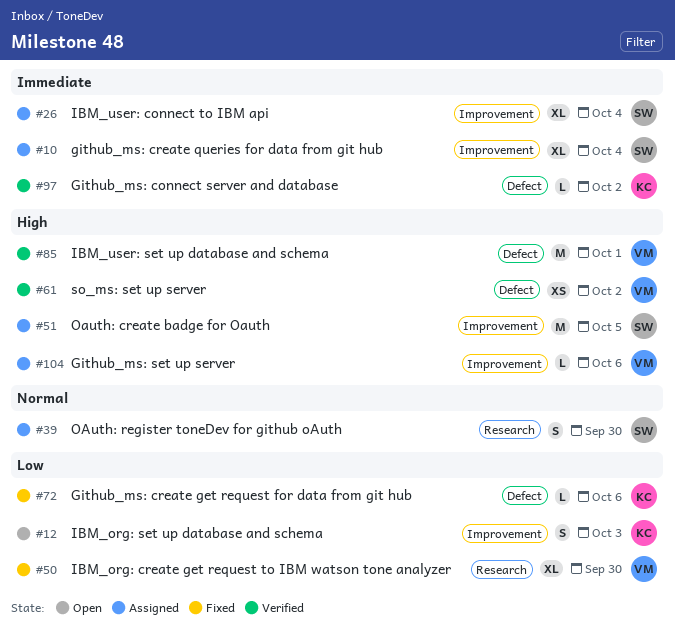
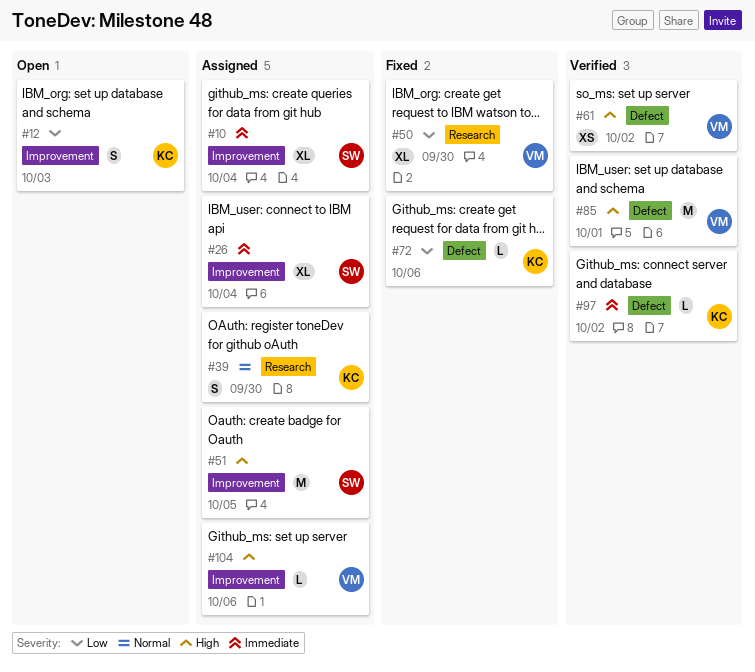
#39, owner: SW -> KC

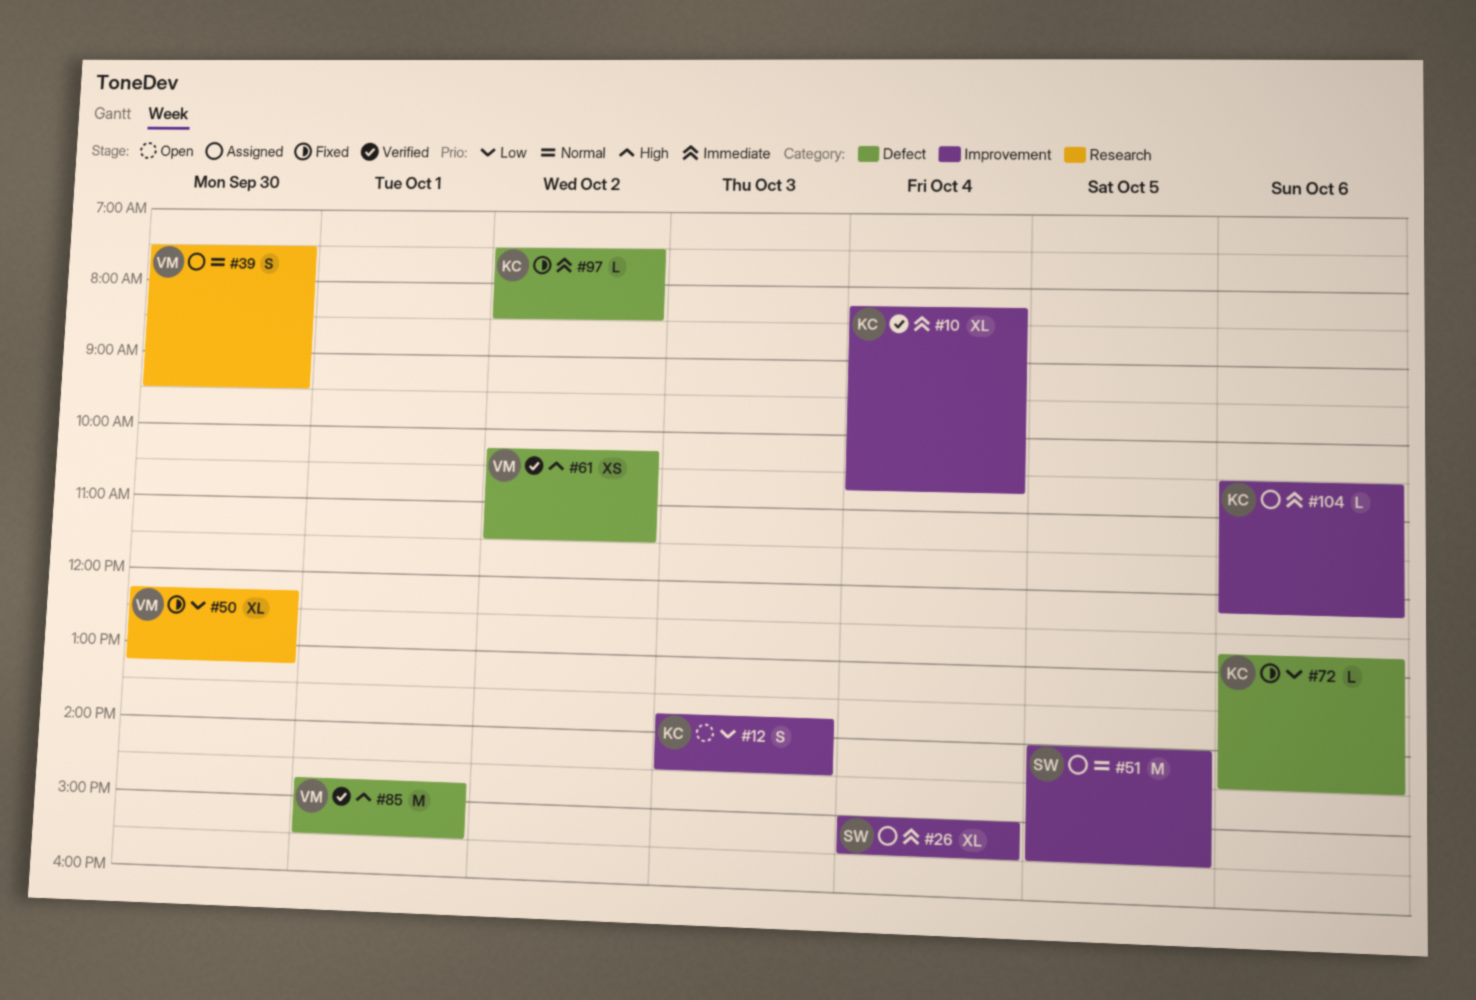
#10, status: Assigned -> Verified
#10, owner: SW -> KC
#39, owner: KC -> VM
#51, priority: High -> Normal
#97, status: Verified -> Fixed
#104, owner: VM -> KC
#104, priority: High -> Immediate

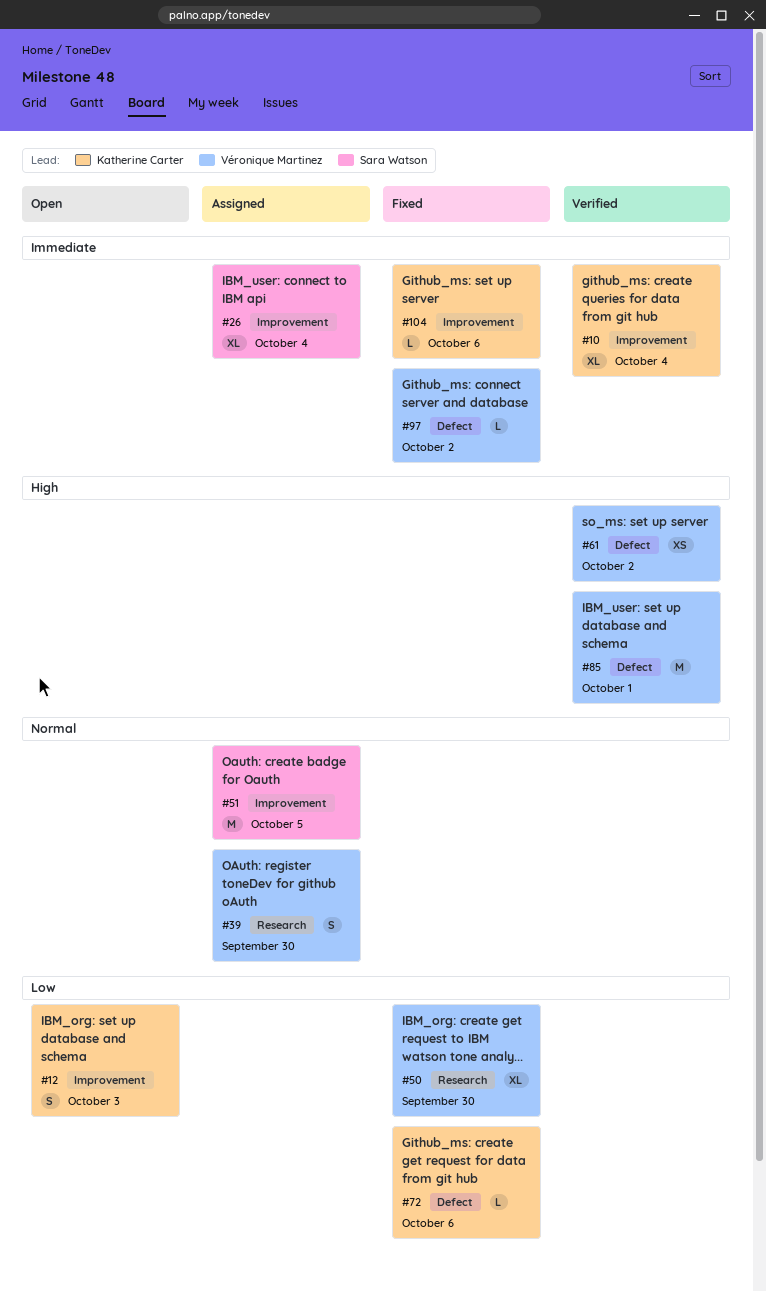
#97, owner: Katherine Carter -> Véronique Martinez
#104, status: Assigned -> Fixed

